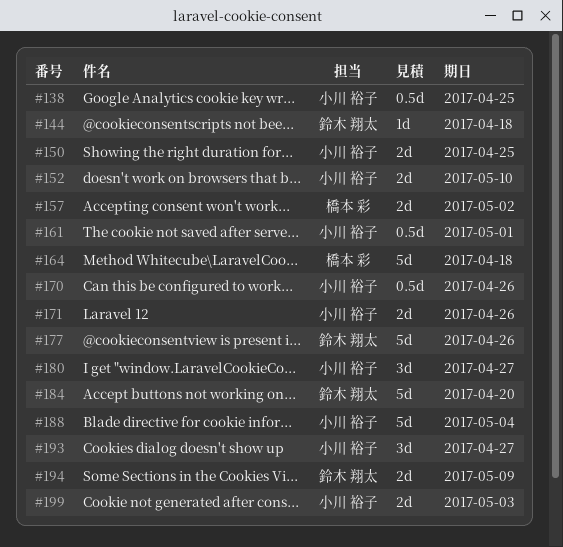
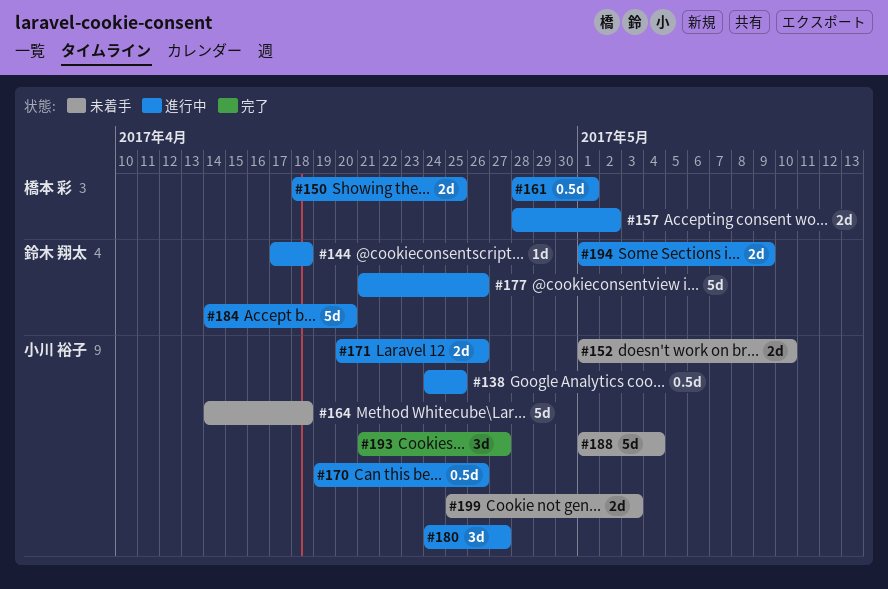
#150, owner: 小川 裕子 -> 橋本 彩
#161, owner: 小川 裕子 -> 橋本 彩
#164, owner: 橋本 彩 -> 小川 裕子

